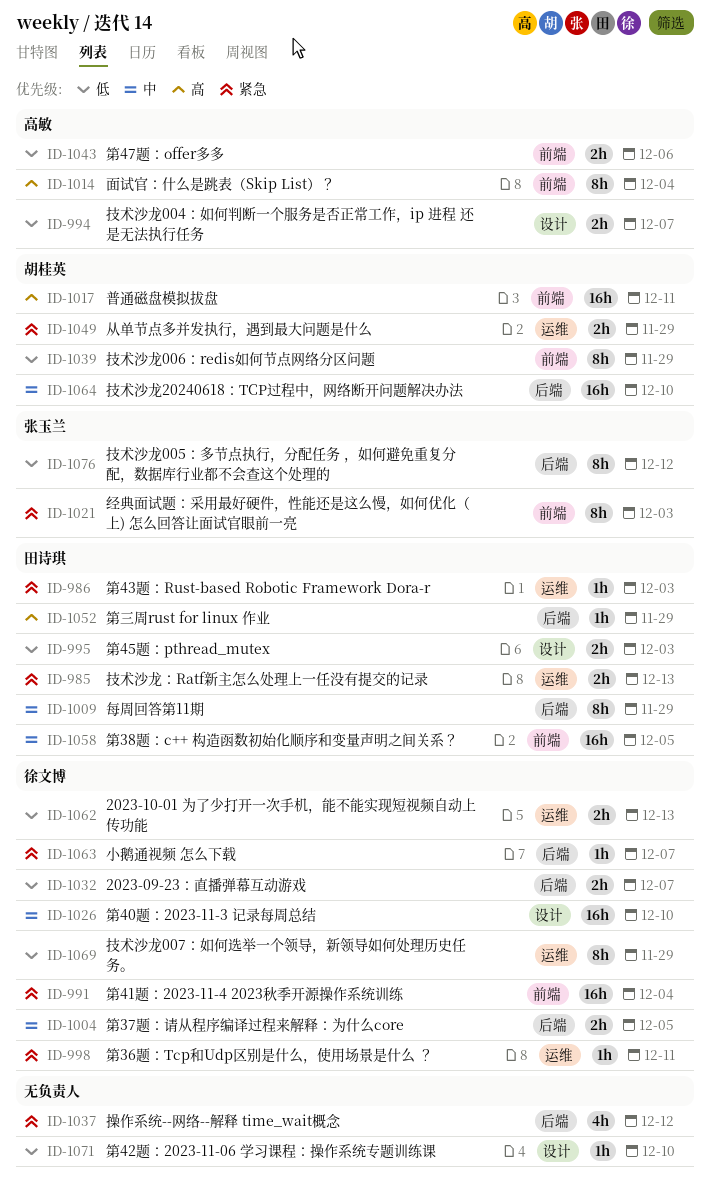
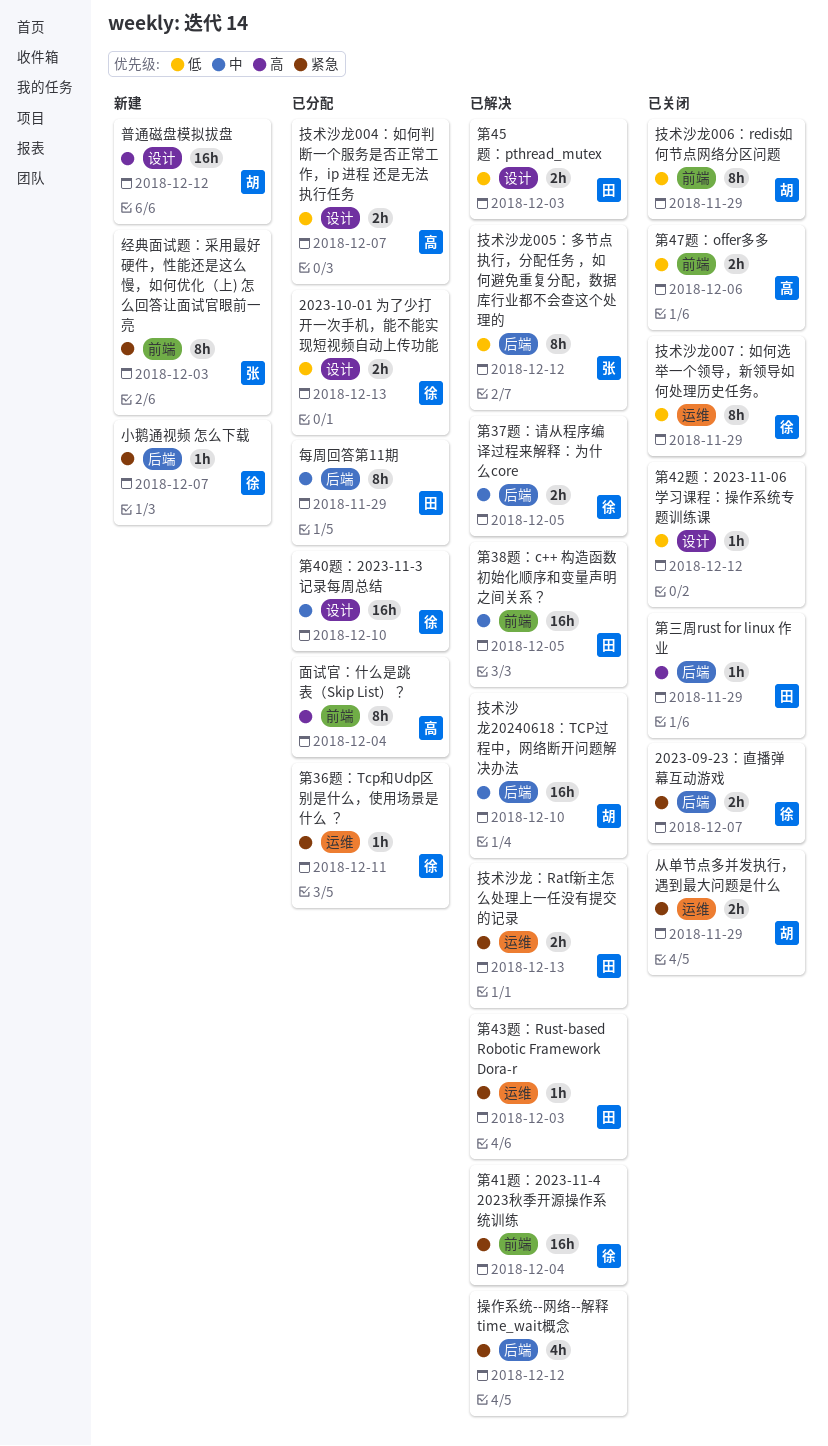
2023-09-23：直播弹幕互动游戏, priority: 低 -> 紧急
2023-10-01 为了少打开一次手机，能不能实现短视频自动上传功能, label: 运维 -> 设计
普通磁盘模拟拔盘, label: 前端 -> 设计
普通磁盘模拟拔盘, due: Dec 11 -> Dec 12
第42题：2023-11-06 学习课程：操作系统专题训练课, due: Dec 10 -> Dec 12

